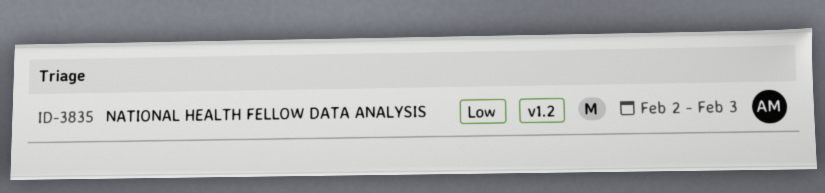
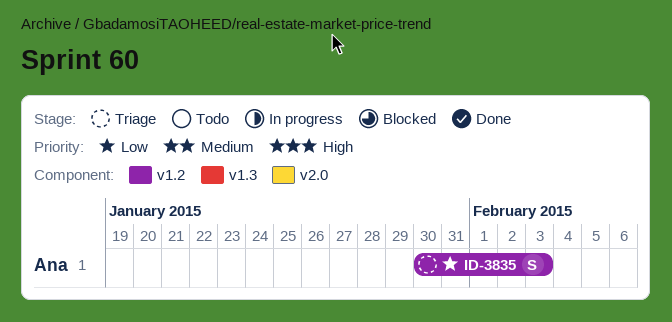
ID-3835, estimate: M -> S
ID-3835, start: Feb 2 -> Jan 30

